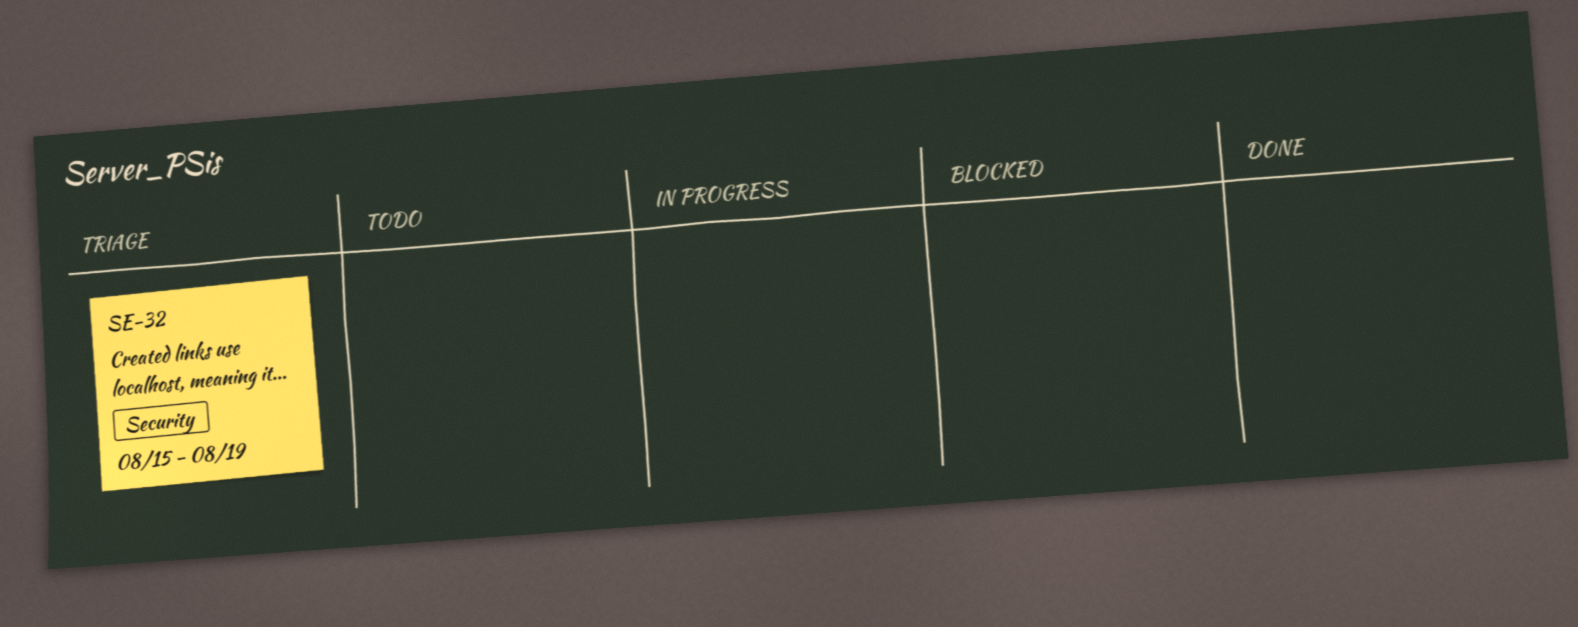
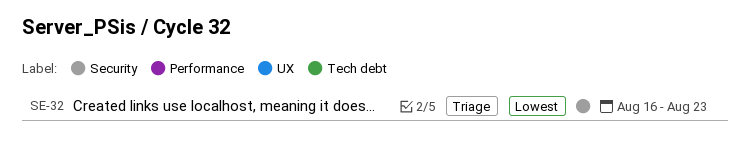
SE-32, start: Aug 15 -> Aug 16
SE-32, due: Aug 19 -> Aug 23

